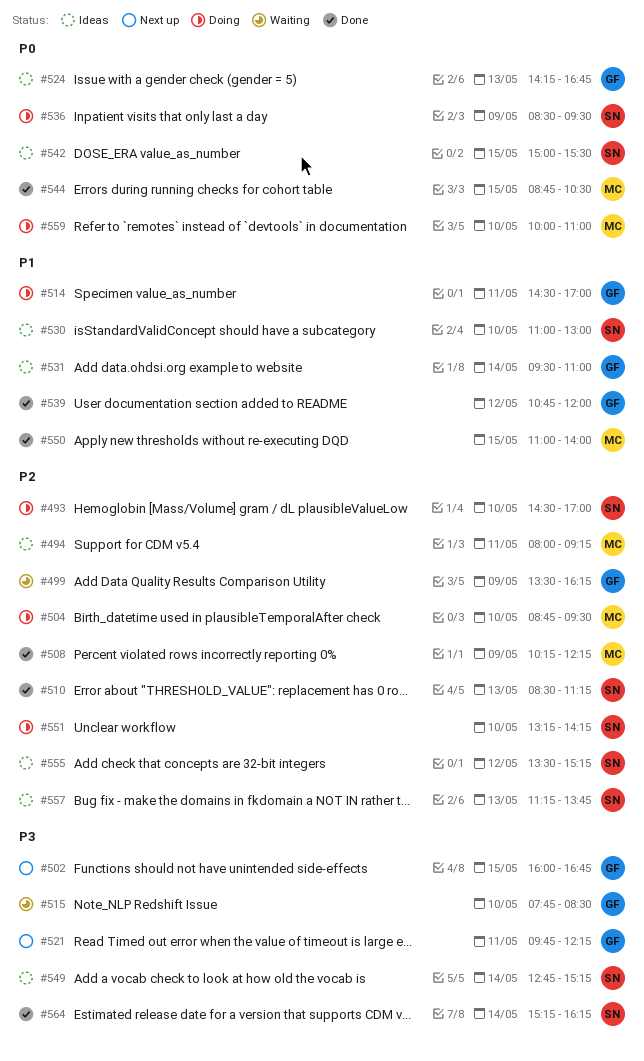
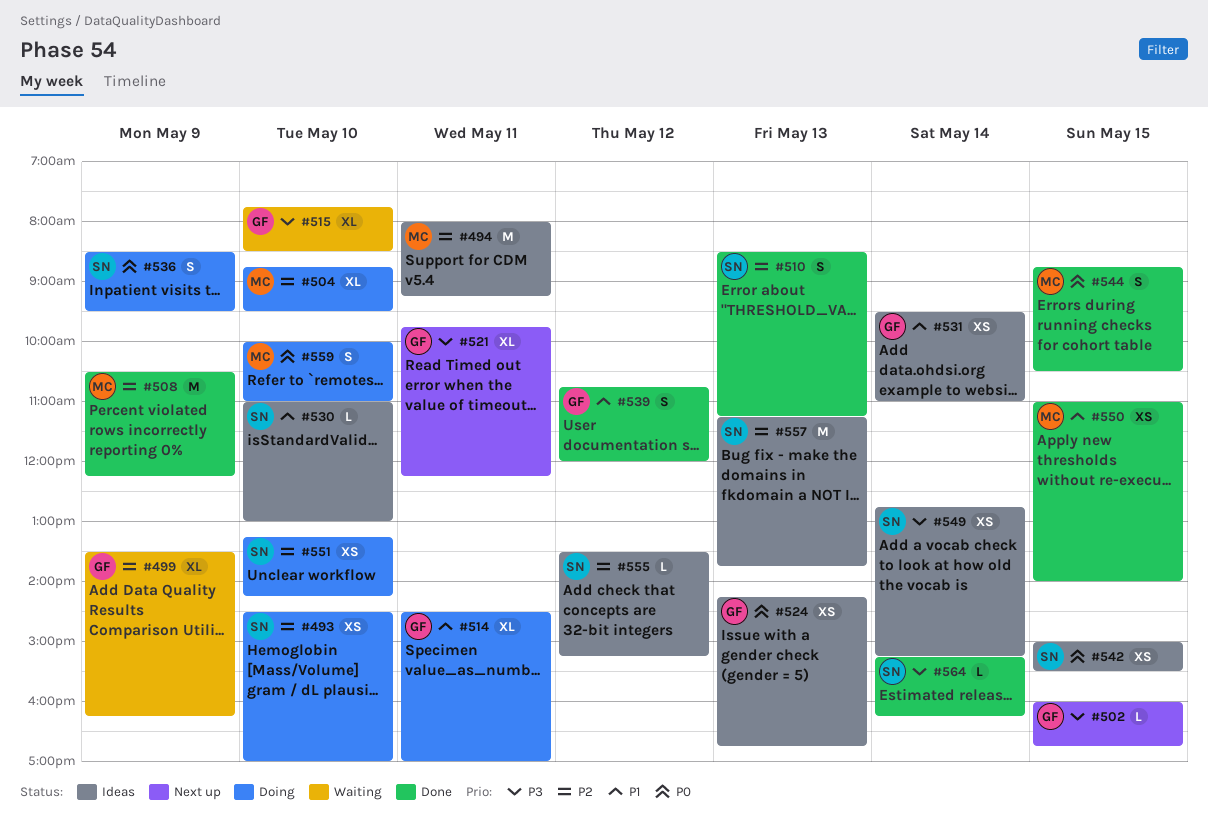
#508, begins: 10:15 -> 10:30

